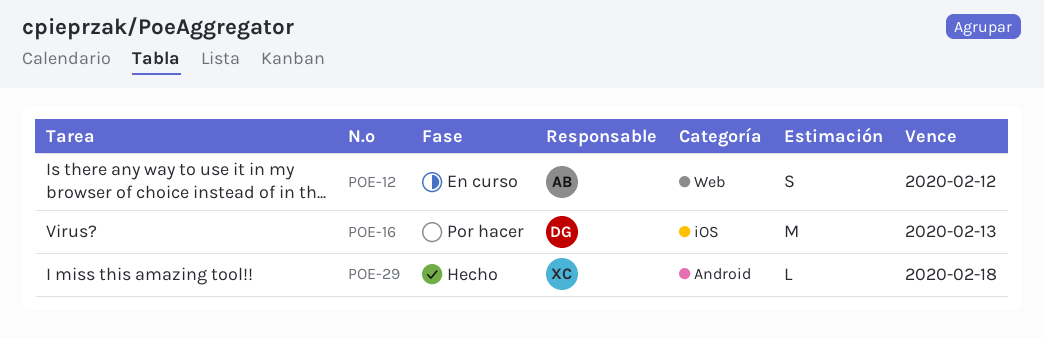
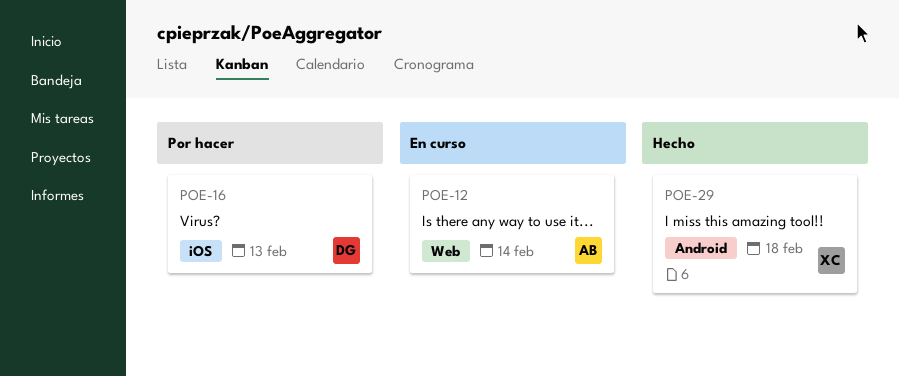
POE-12, due: Feb 12 -> Feb 14

